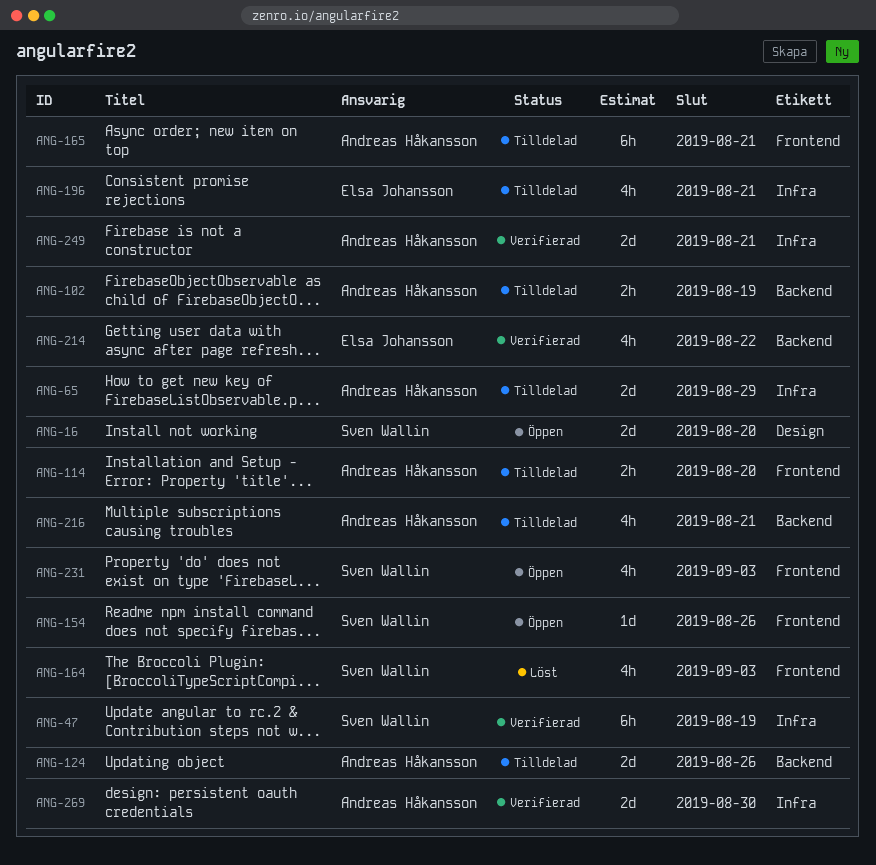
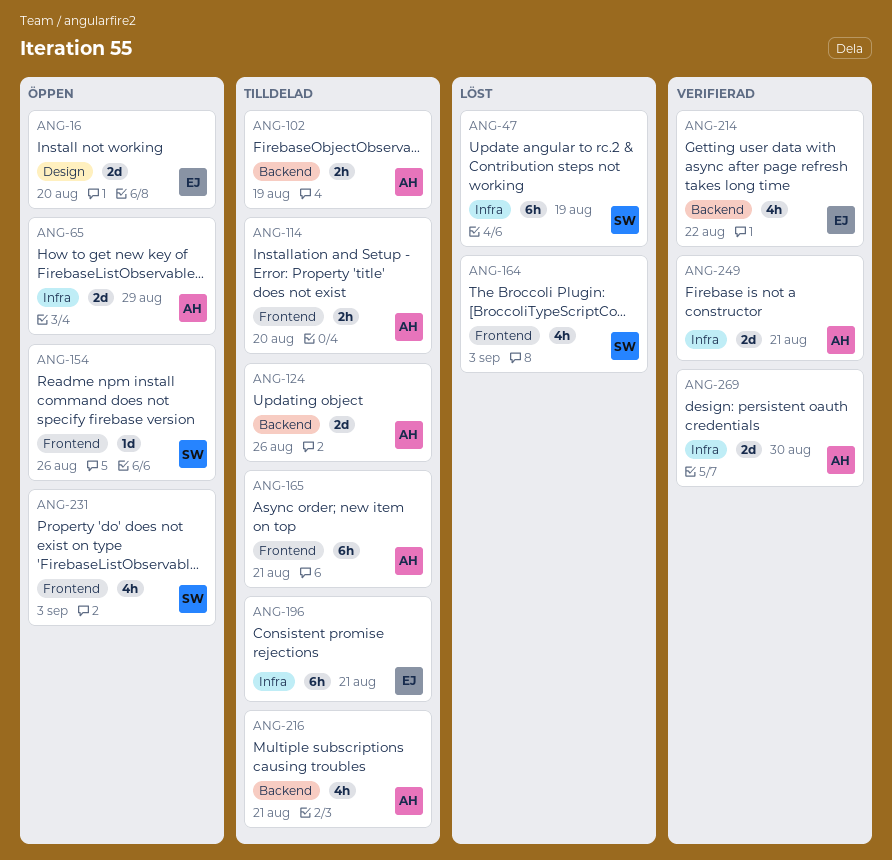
ANG-16, owner: Sven Wallin -> Elsa Johansson
ANG-47, status: Verifierad -> Löst
ANG-65, status: Tilldelad -> Öppen
ANG-196, estimate: 4h -> 6h

